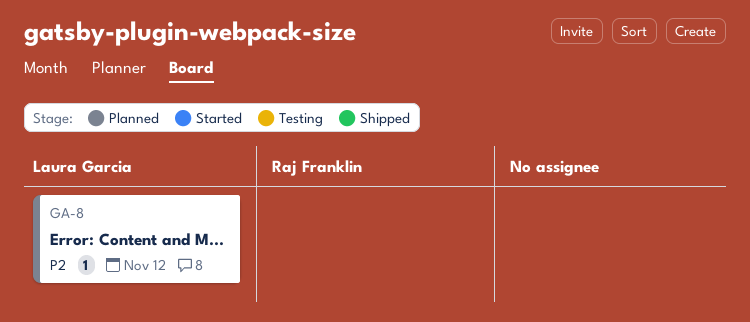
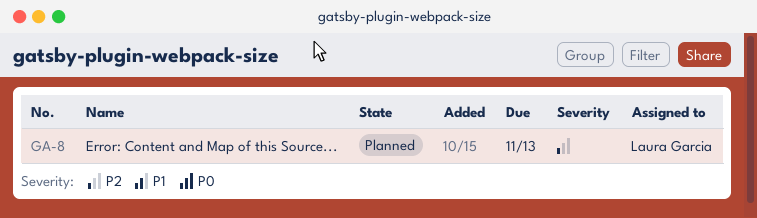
GA-8, due: Nov 12 -> Nov 13

